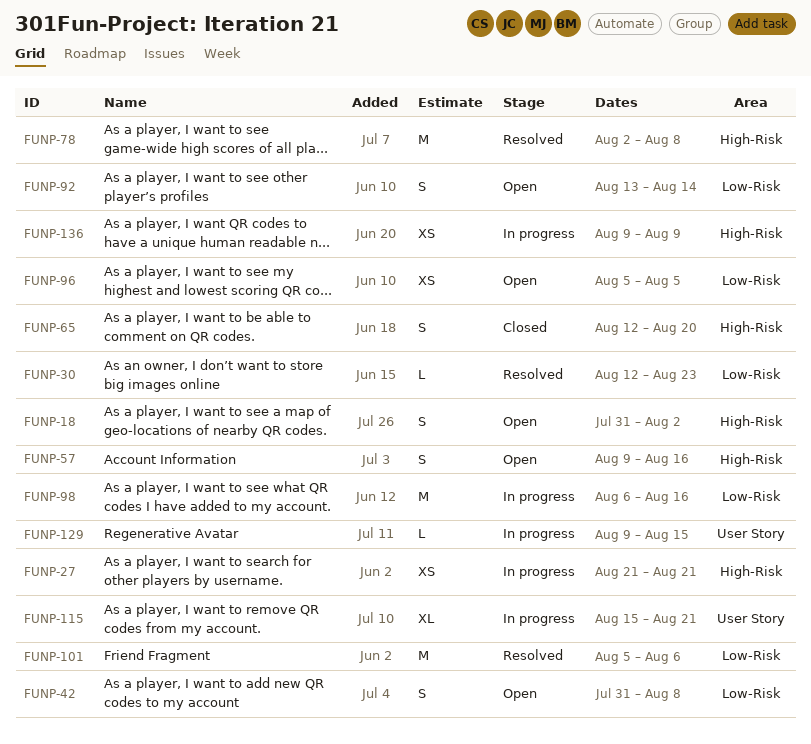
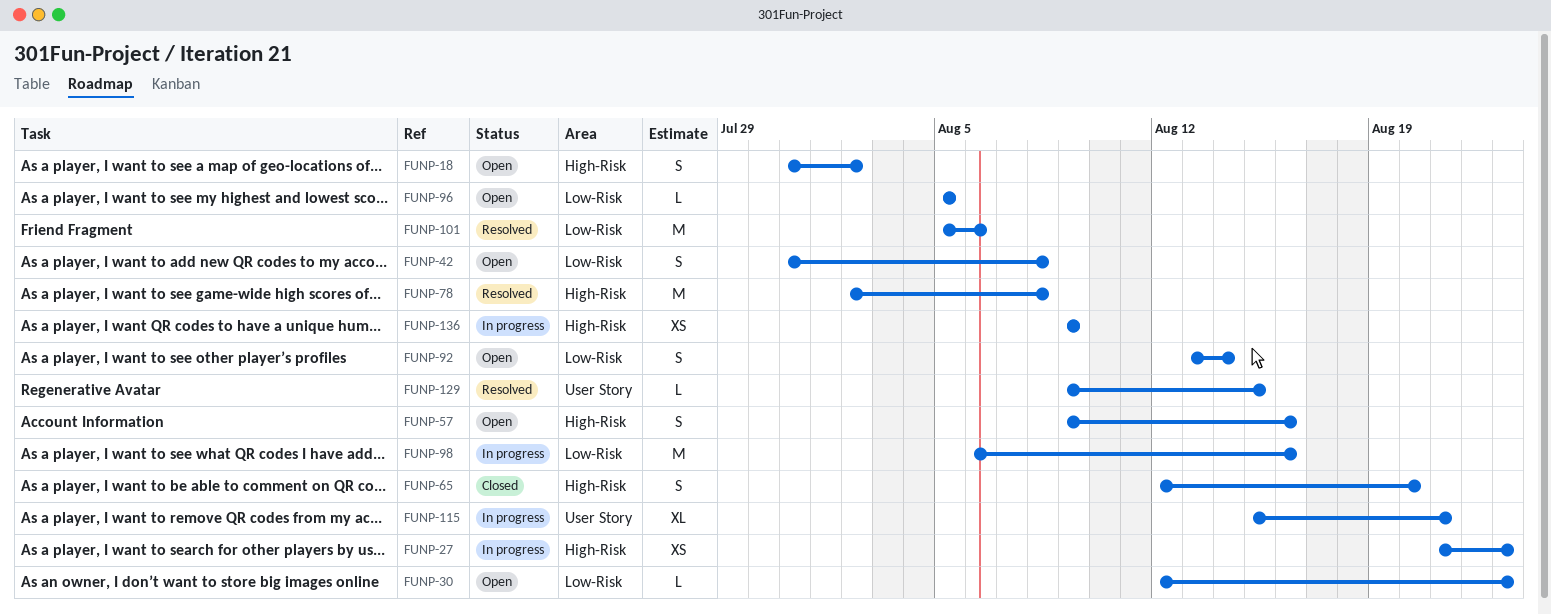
FUNP-27, due: Aug 21 -> Aug 23
FUNP-30, status: Resolved -> Open
FUNP-96, estimate: XS -> L
FUNP-129, status: In progress -> Resolved

